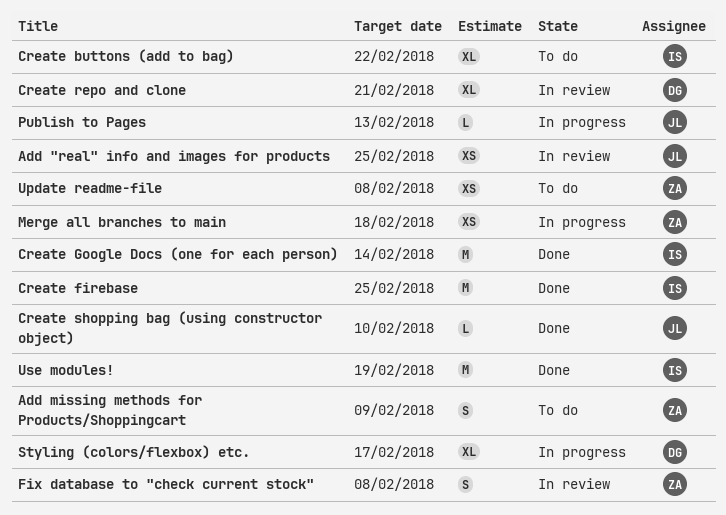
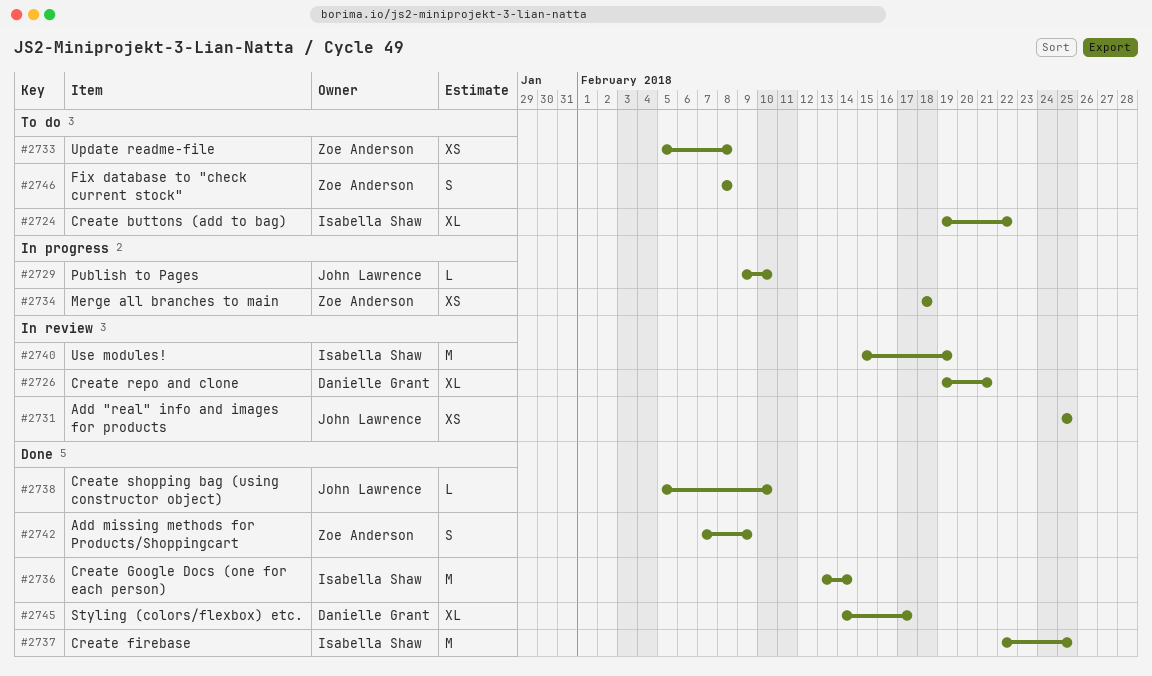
Add missing methods for Products/Shoppingcart, status: To do -> Done
Fix database to "check current stock", status: In review -> To do
Publish to Pages, due: Feb 13 -> Feb 10
Styling (colors/flexbox) etc., status: In progress -> Done
Use modules!, status: Done -> In review

